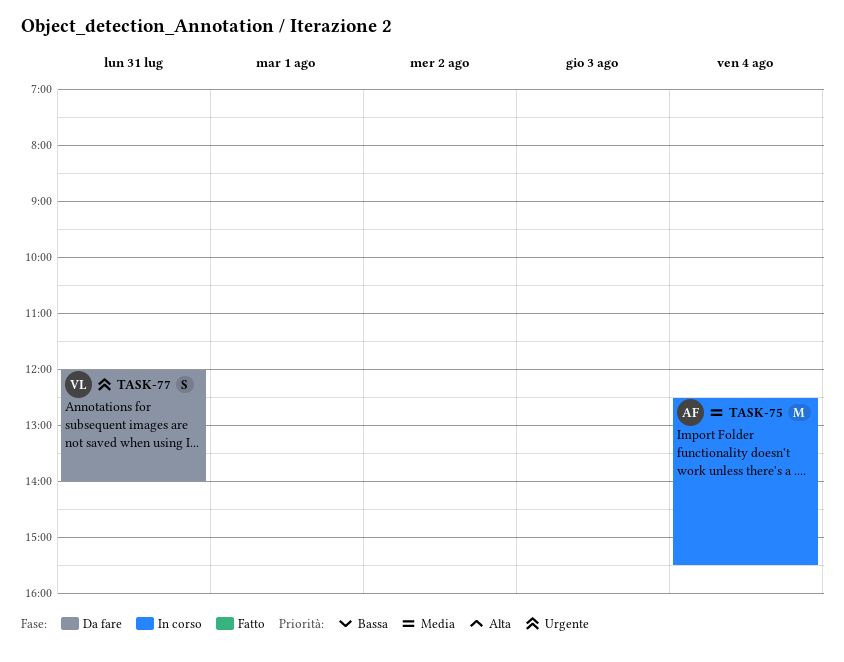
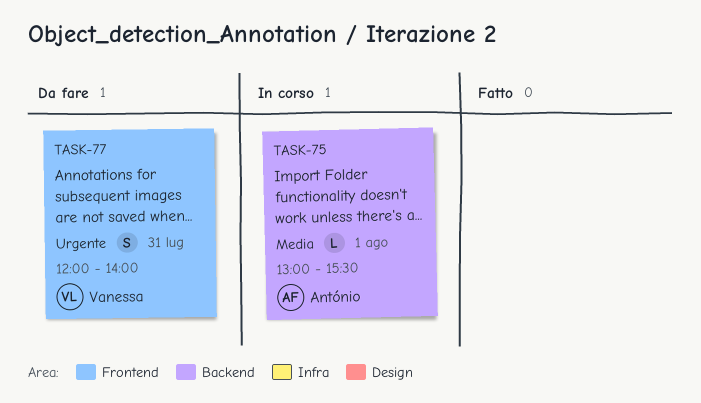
TASK-75, estimate: M -> L
TASK-75, day: Aug 4 -> Aug 1
TASK-75, begins: 12:30 -> 13:00

